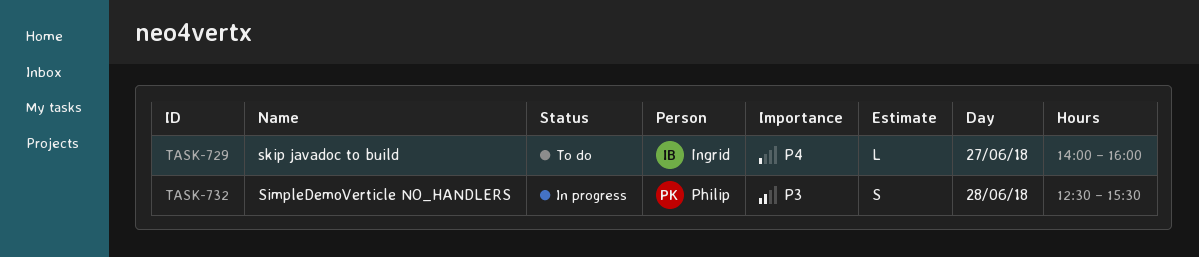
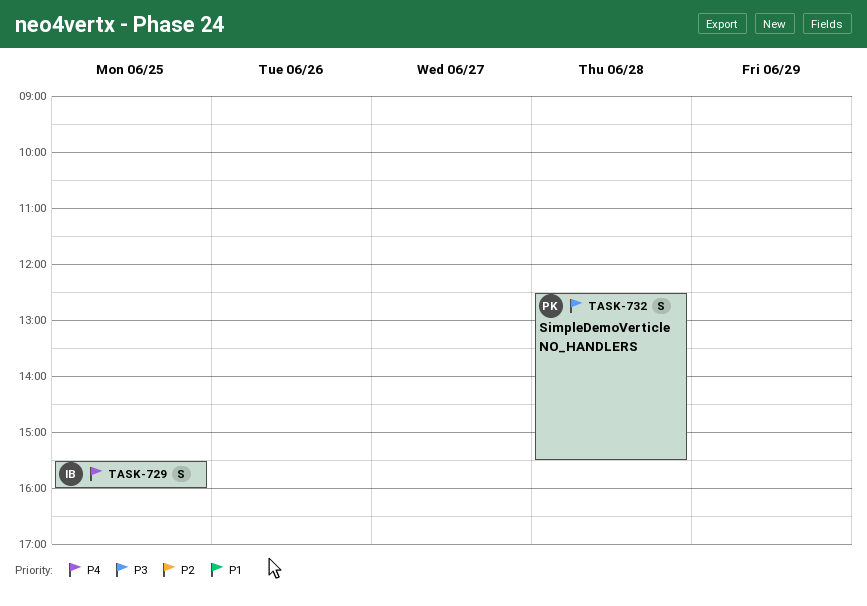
TASK-729, estimate: L -> S
TASK-729, day: Jun 27 -> Jun 25
TASK-729, begins: 14:00 -> 15:30

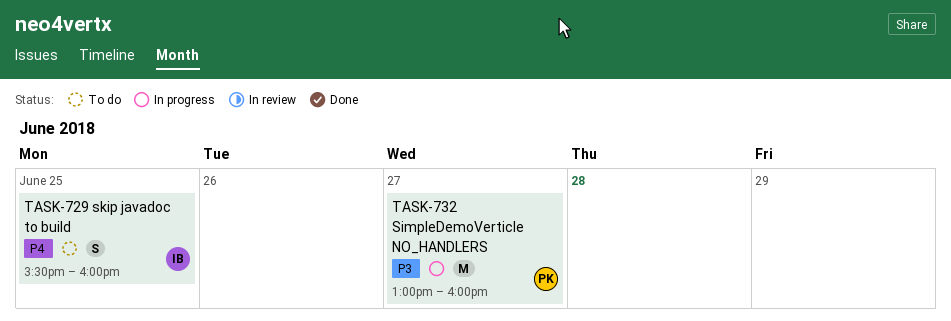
TASK-732, estimate: S -> M
TASK-732, day: Jun 28 -> Jun 27
TASK-732, begins: 12:30 -> 13:00
TASK-732, ends: 15:30 -> 16:00

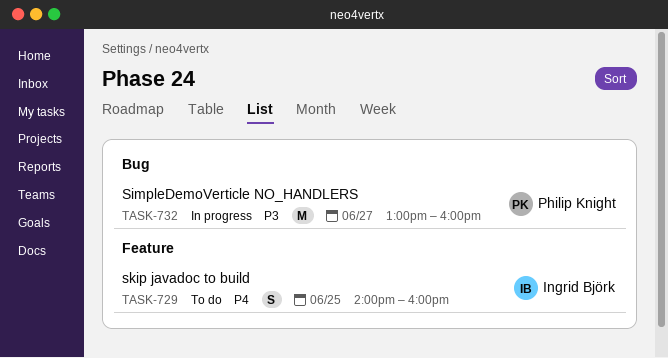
TASK-729, begins: 15:30 -> 14:00

